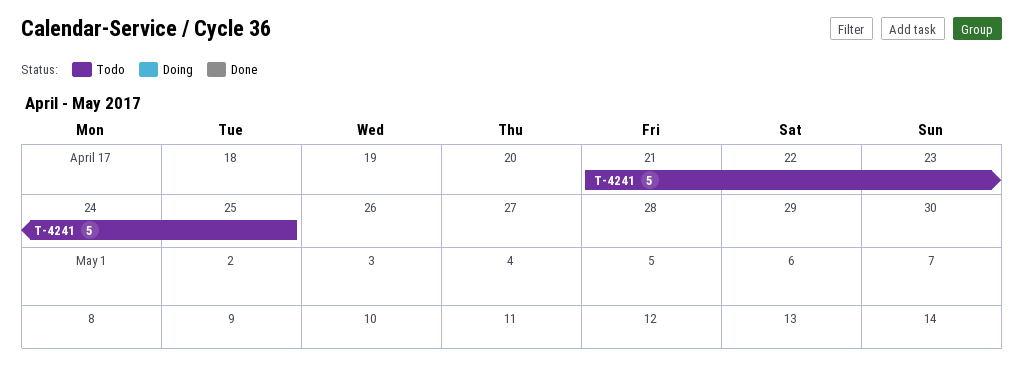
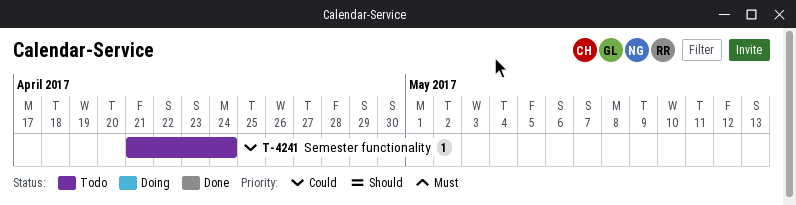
T-4241, estimate: 5 -> 1
T-4241, due: Apr 25 -> Apr 24

